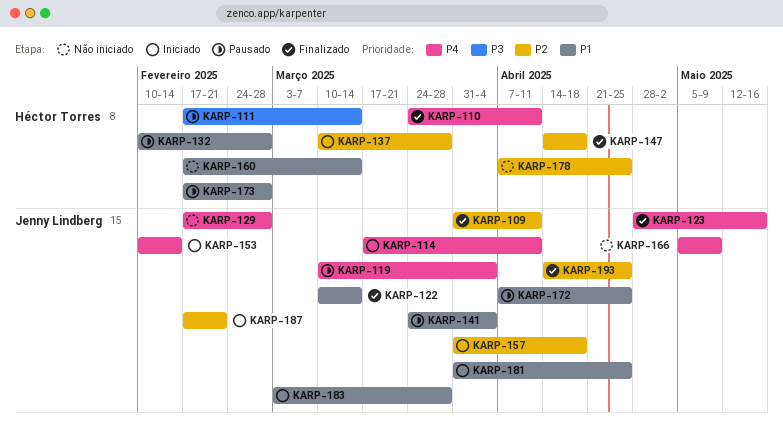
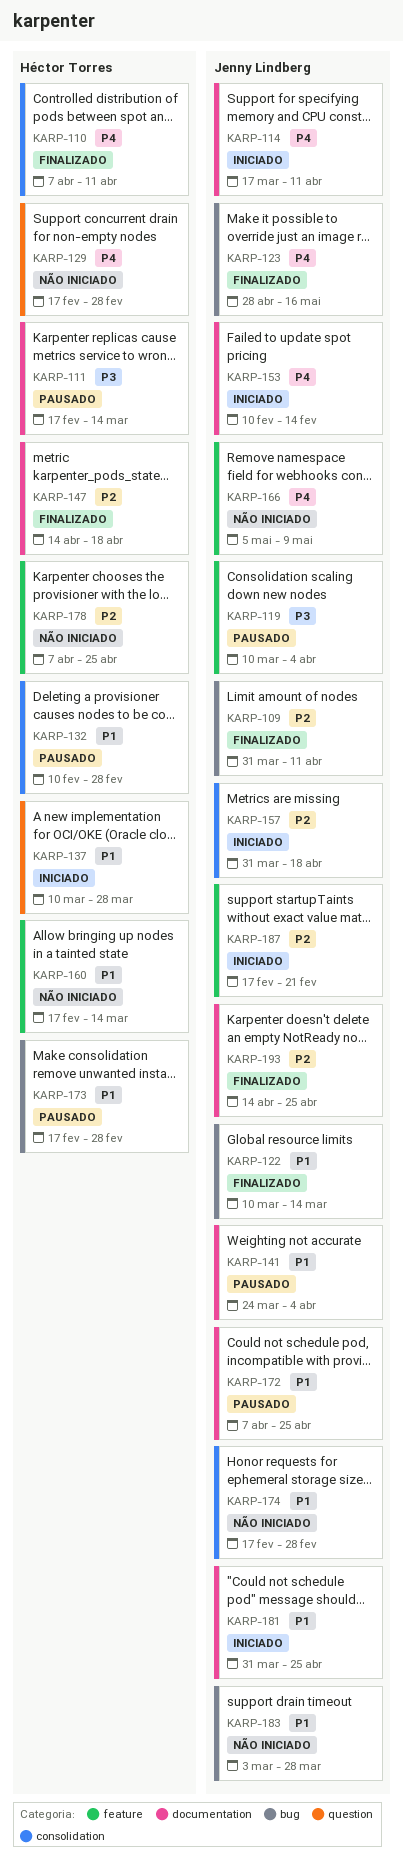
KARP-110, start: Mar 24 -> Apr 7
KARP-119, priority: P4 -> P3
KARP-129, owner: Jenny Lindberg -> Héctor Torres
KARP-137, priority: P2 -> P1
KARP-174: none -> present
KARP-183, status: Iniciado -> Não iniciado

